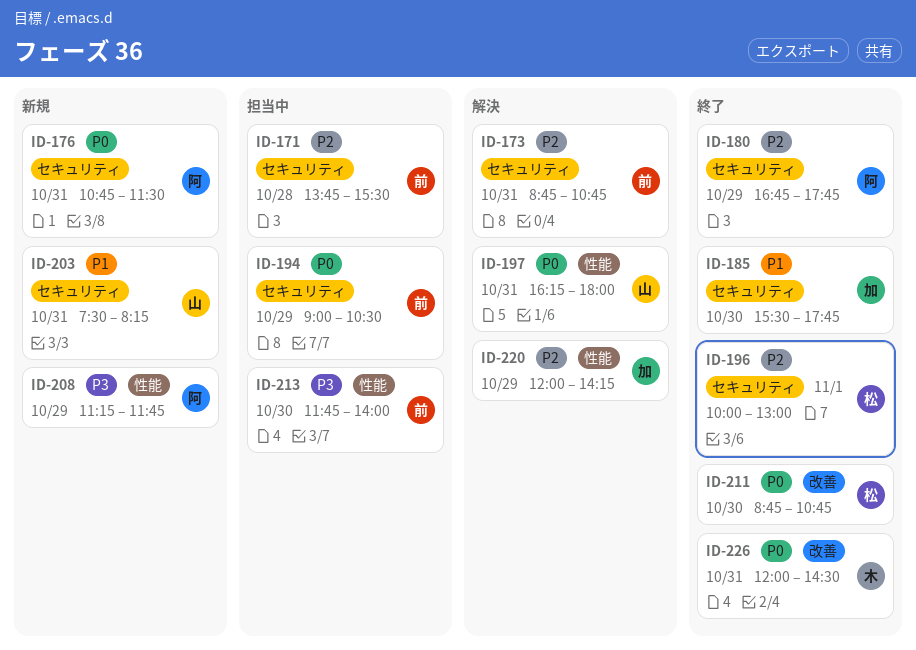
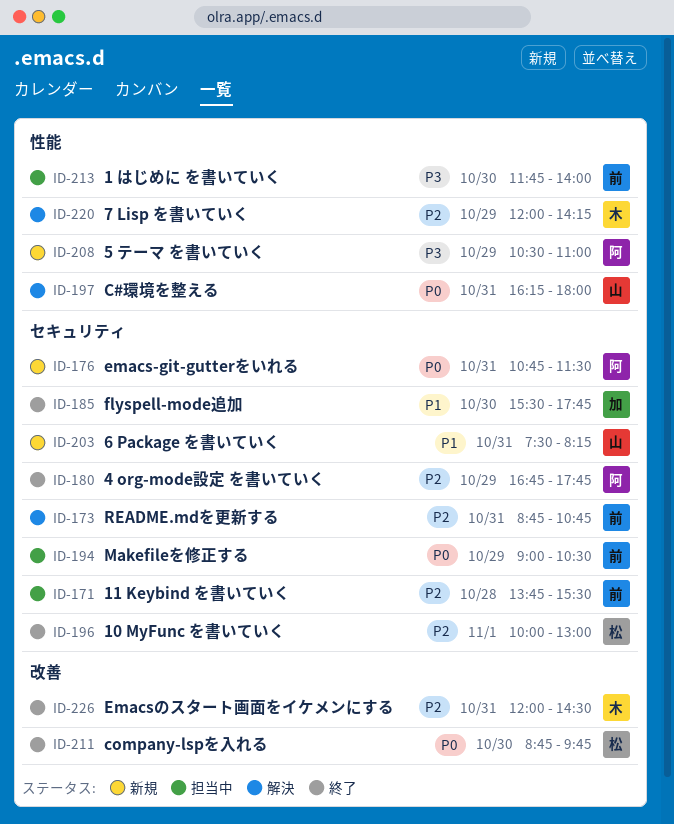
ID-208, begins: 11:15 -> 10:30
ID-208, ends: 11:45 -> 11:00
ID-211, ends: 10:45 -> 09:45
ID-220, owner: 加 -> 木
ID-226, priority: P0 -> P2

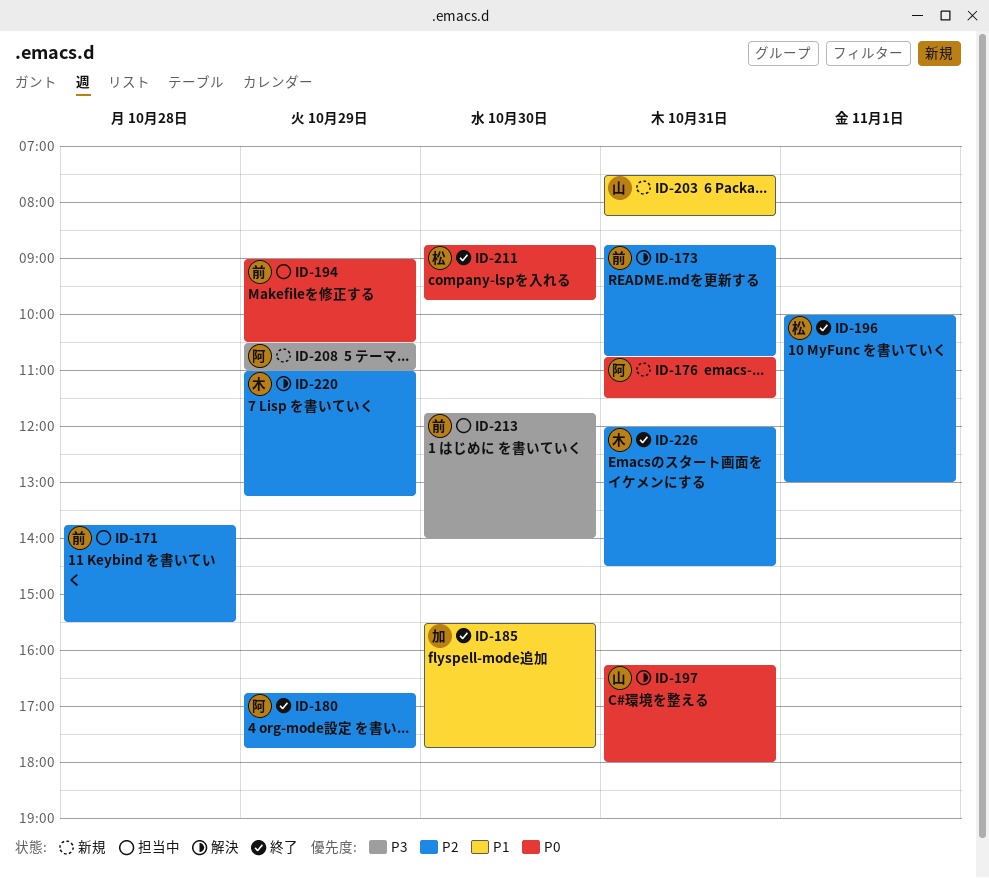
ID-220, begins: 12:00 -> 11:00
ID-220, ends: 14:15 -> 13:15

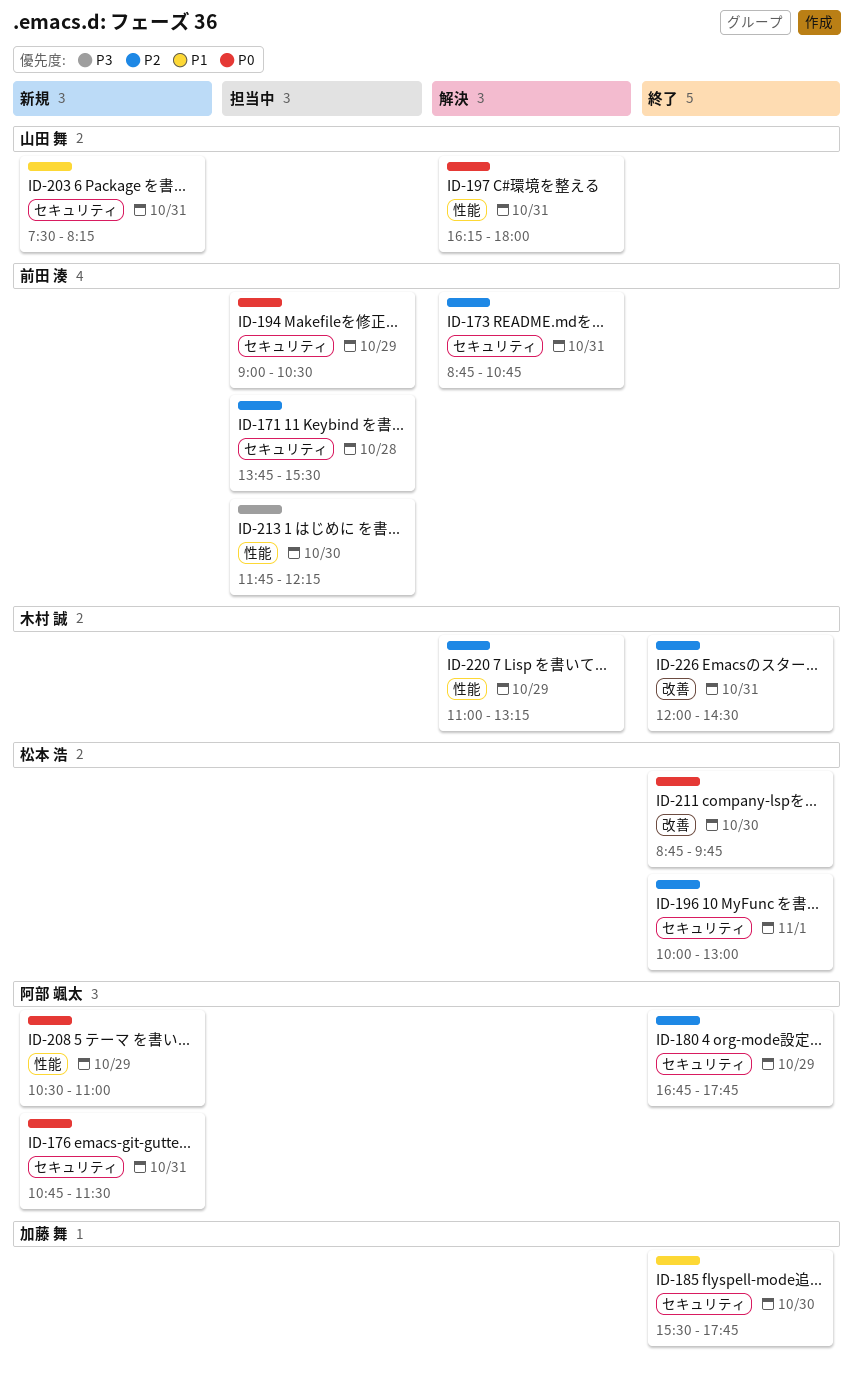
ID-208, priority: P3 -> P0
ID-213, ends: 14:00 -> 12:15

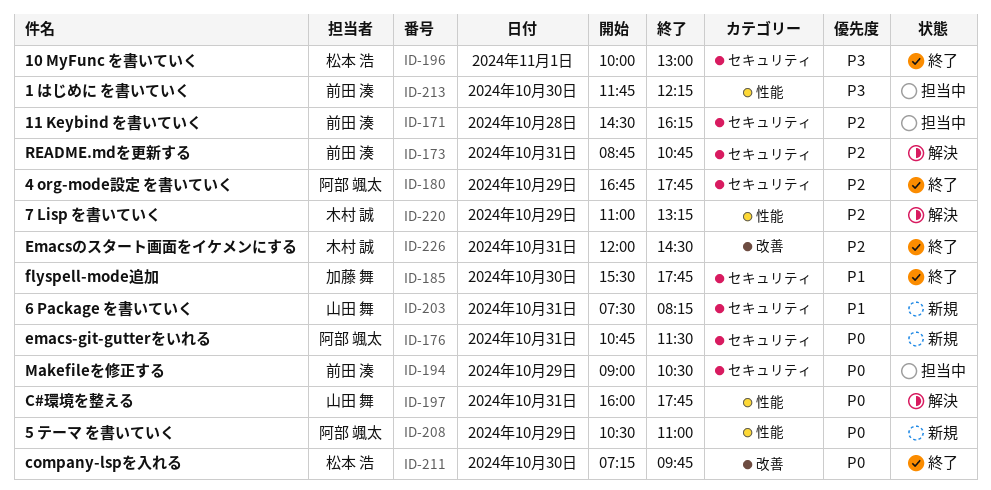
ID-171, begins: 13:45 -> 14:30
ID-171, ends: 15:30 -> 16:15
ID-196, priority: P2 -> P3
ID-197, begins: 16:15 -> 16:00
ID-197, ends: 18:00 -> 17:45
ID-211, begins: 08:45 -> 07:15

